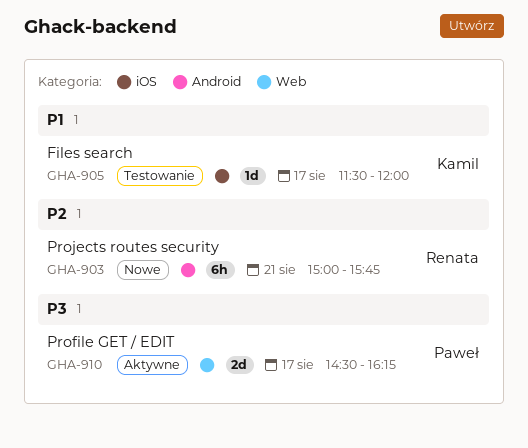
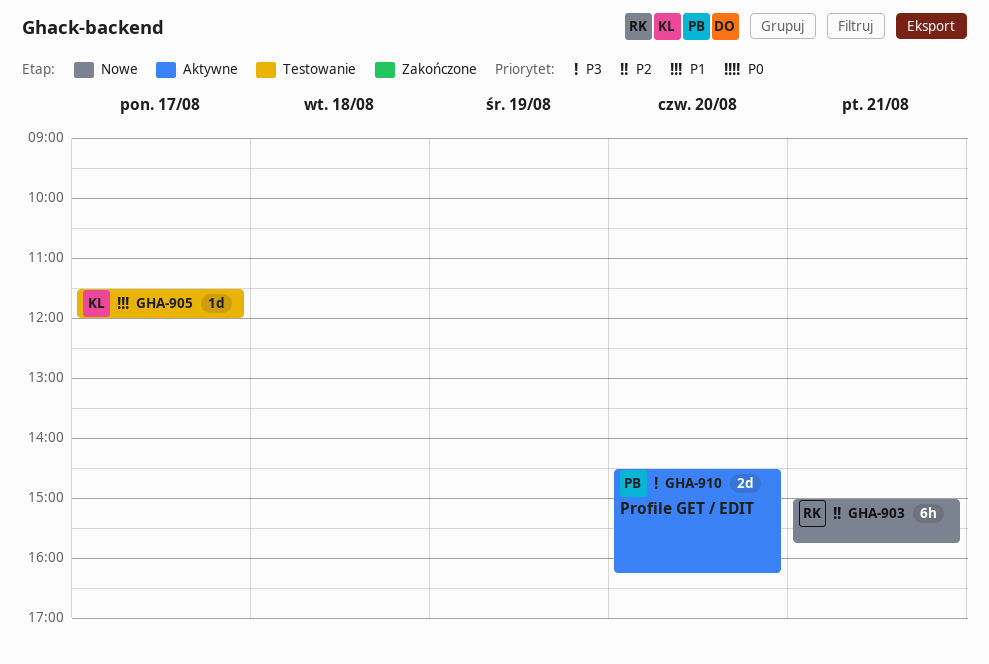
GHA-910, day: Aug 17 -> Aug 20

